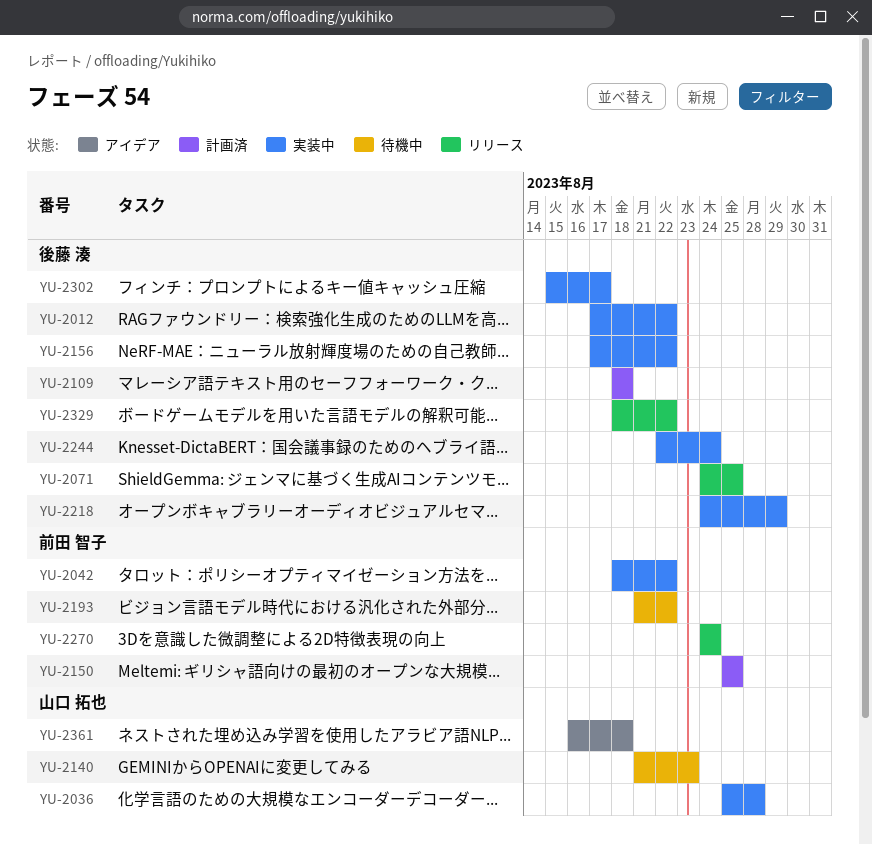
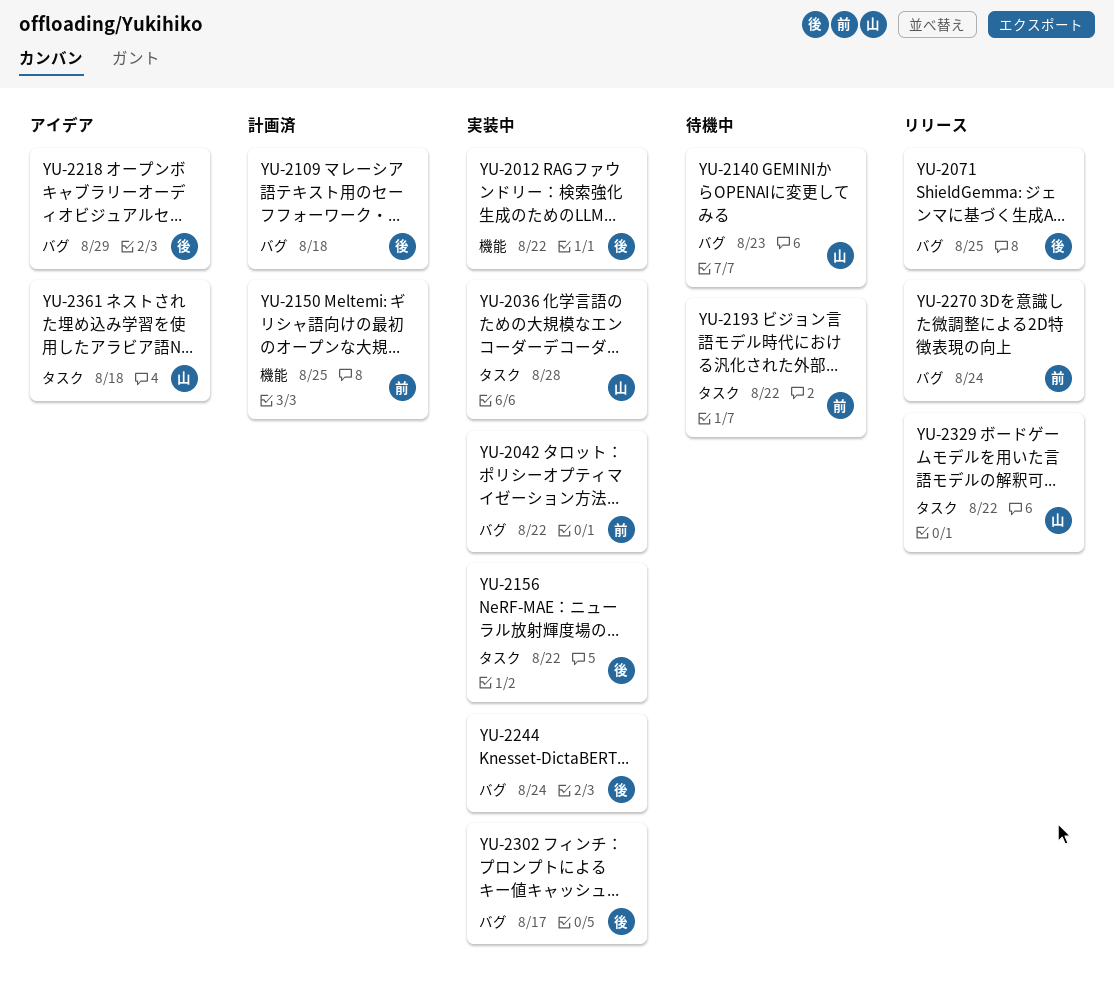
YU-2218, status: 実装中 -> アイデア
YU-2329, owner: 後藤 湊 -> 山口 拓也

